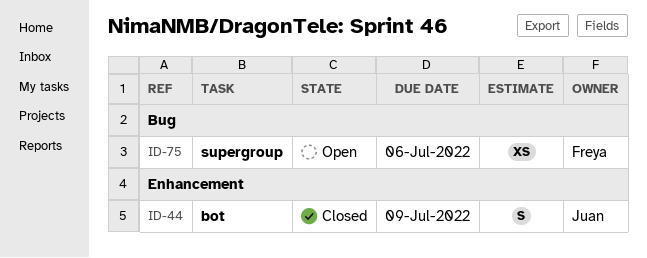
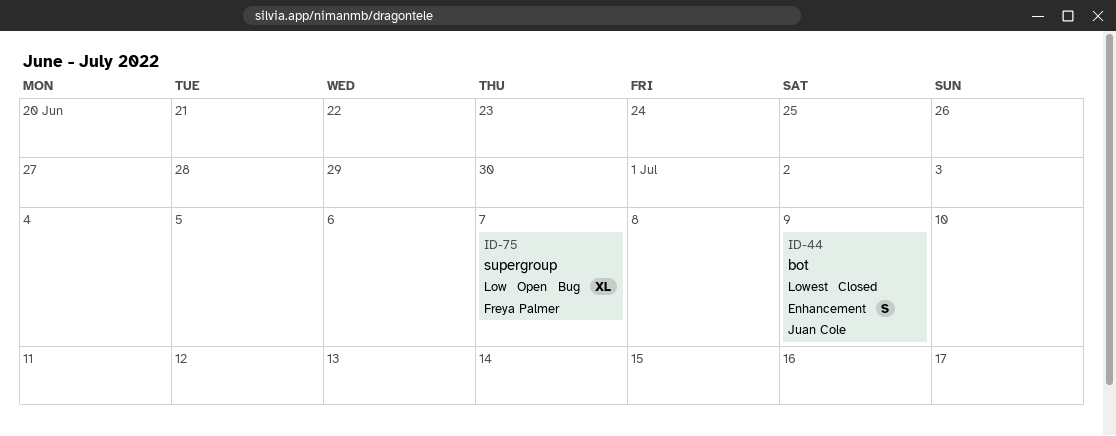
ID-75, estimate: XS -> XL
ID-75, due: Jul 6 -> Jul 7

